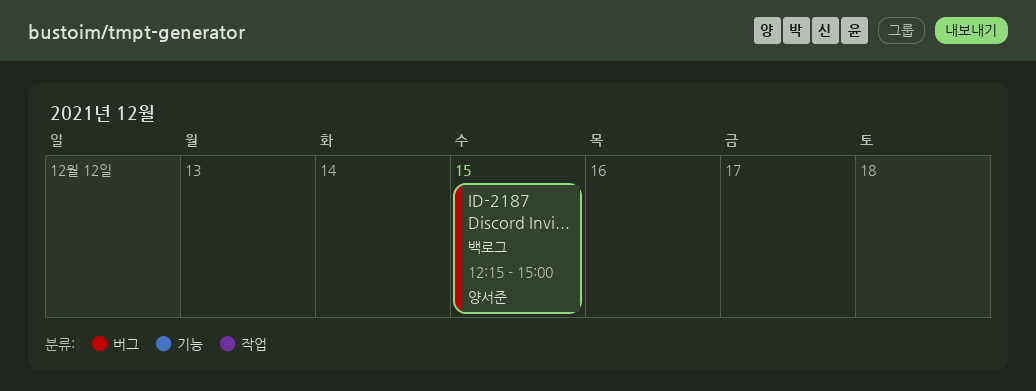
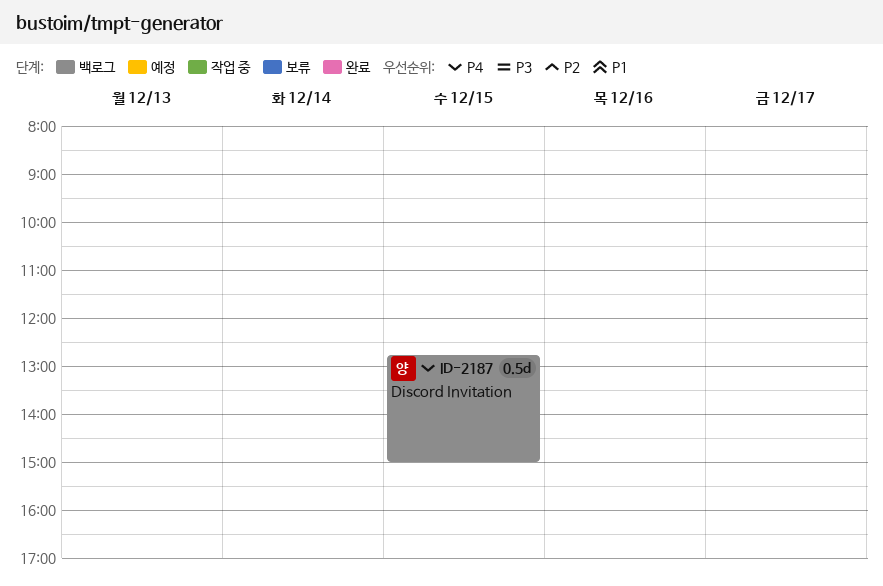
ID-2187, begins: 12:15 -> 12:45

